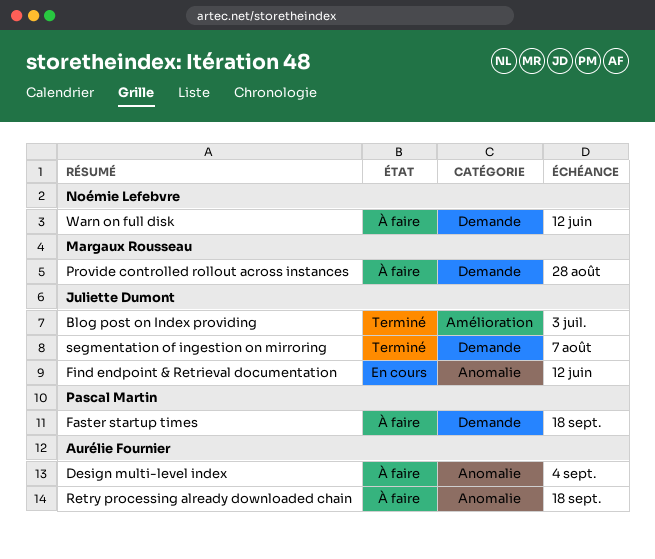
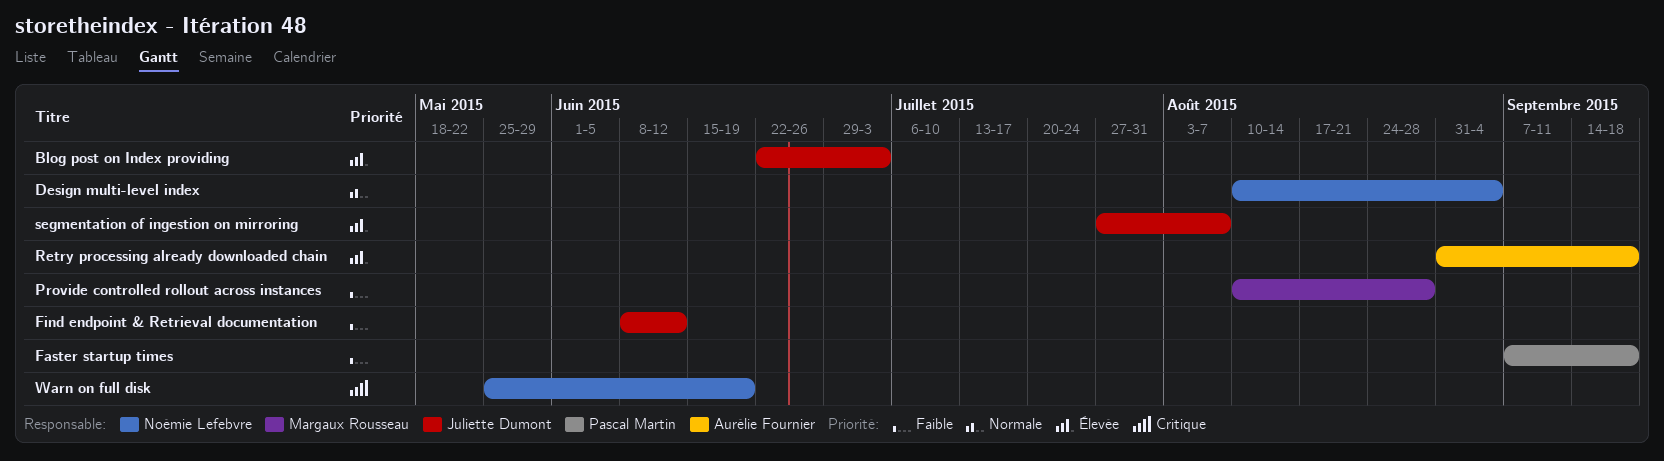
Design multi-level index, owner: Aurélie Fournier -> Noémie Lefebvre
Warn on full disk, due: Jun 12 -> Jun 19

